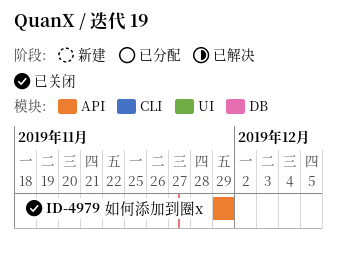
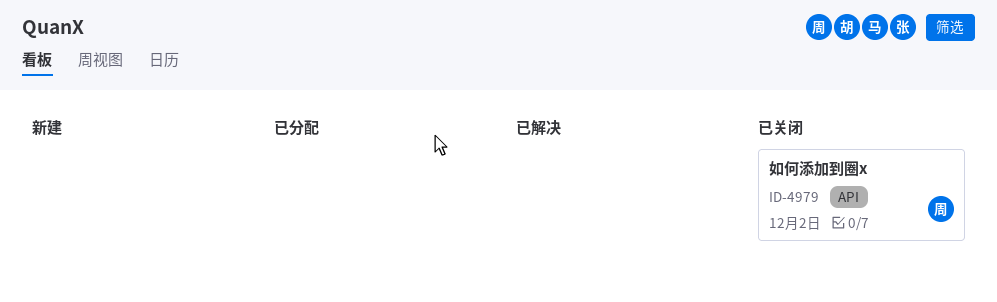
ID-4979, due: Nov 29 -> Dec 2

